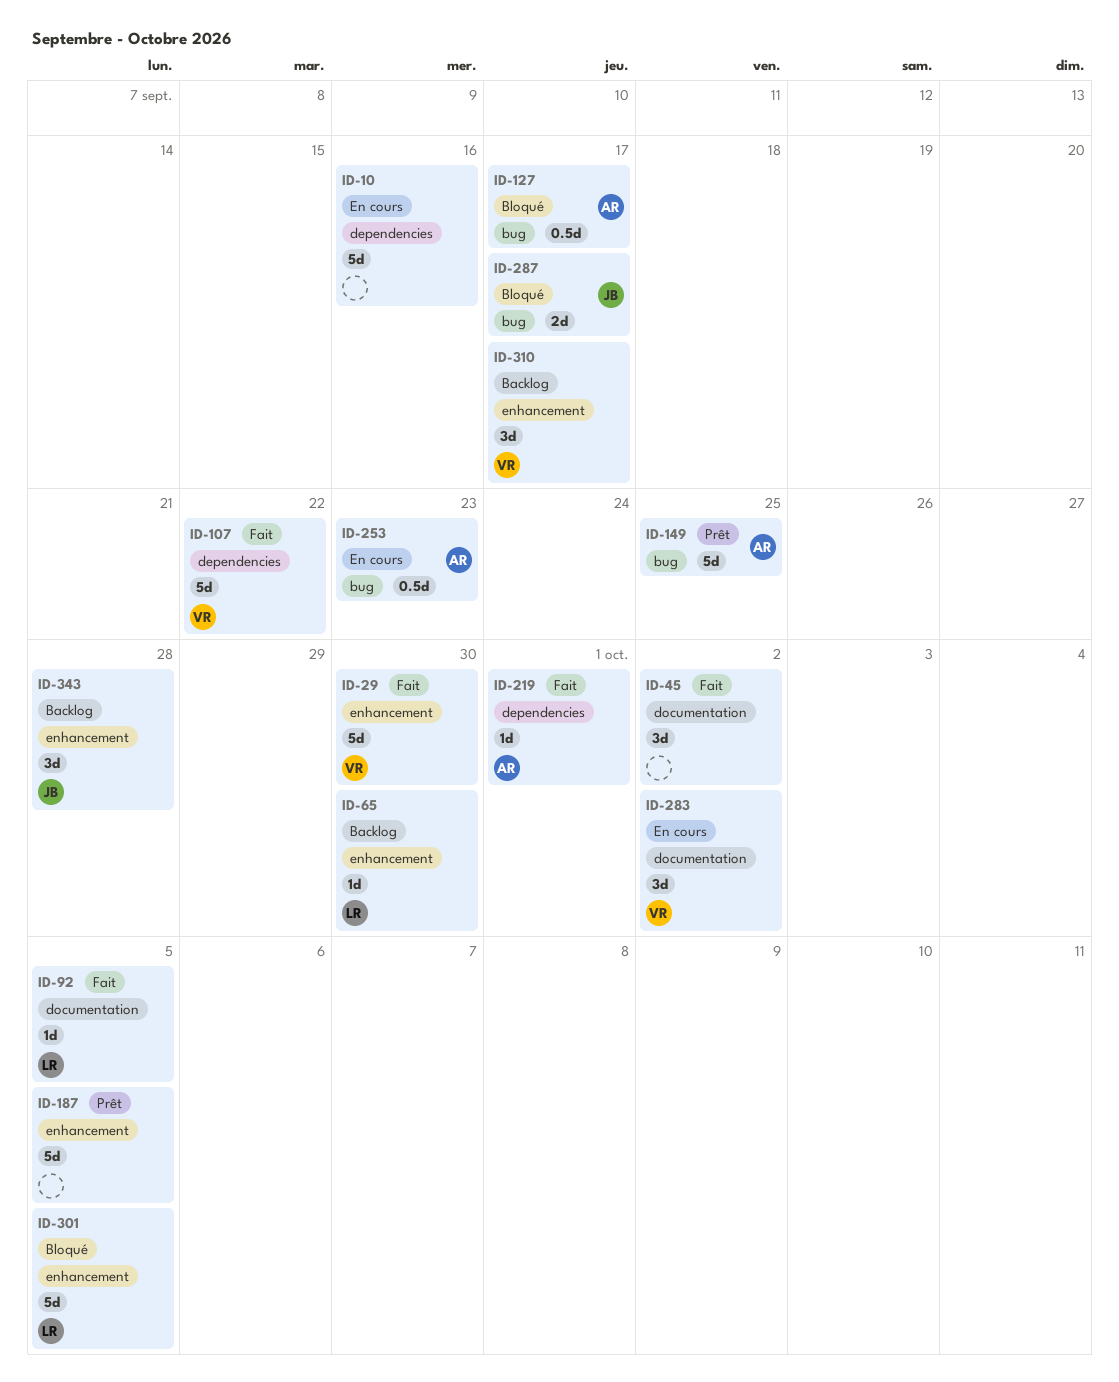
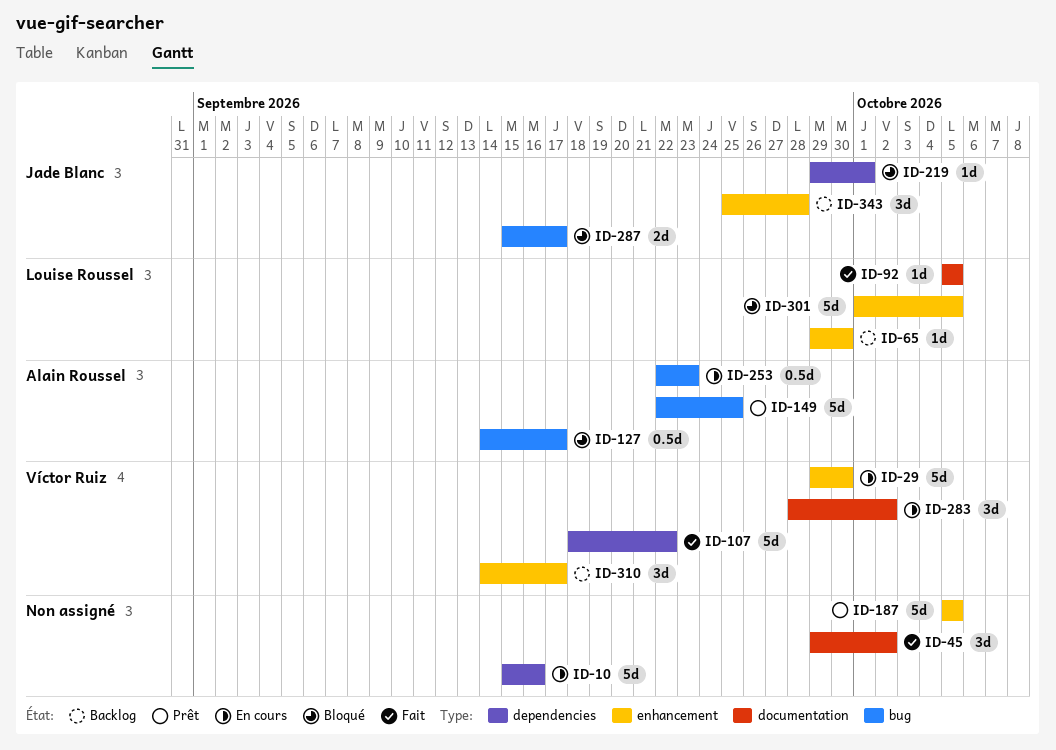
ID-29, status: Fait -> En cours
ID-219, status: Fait -> Bloqué
ID-219, owner: Alain Roussel -> Jade Blanc

